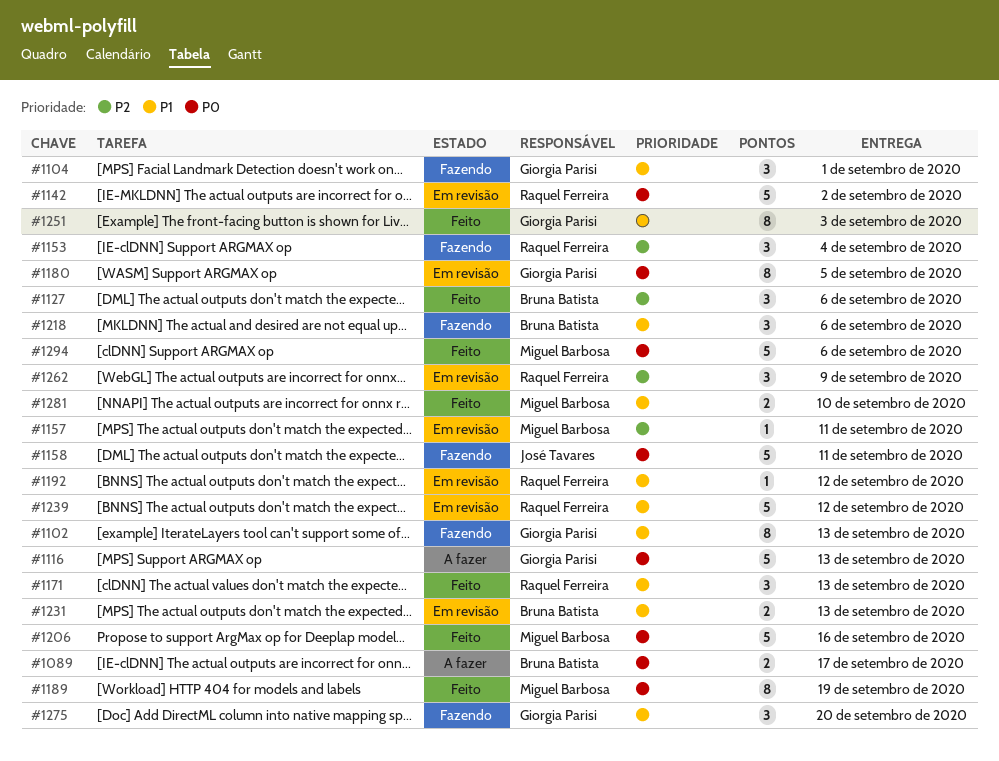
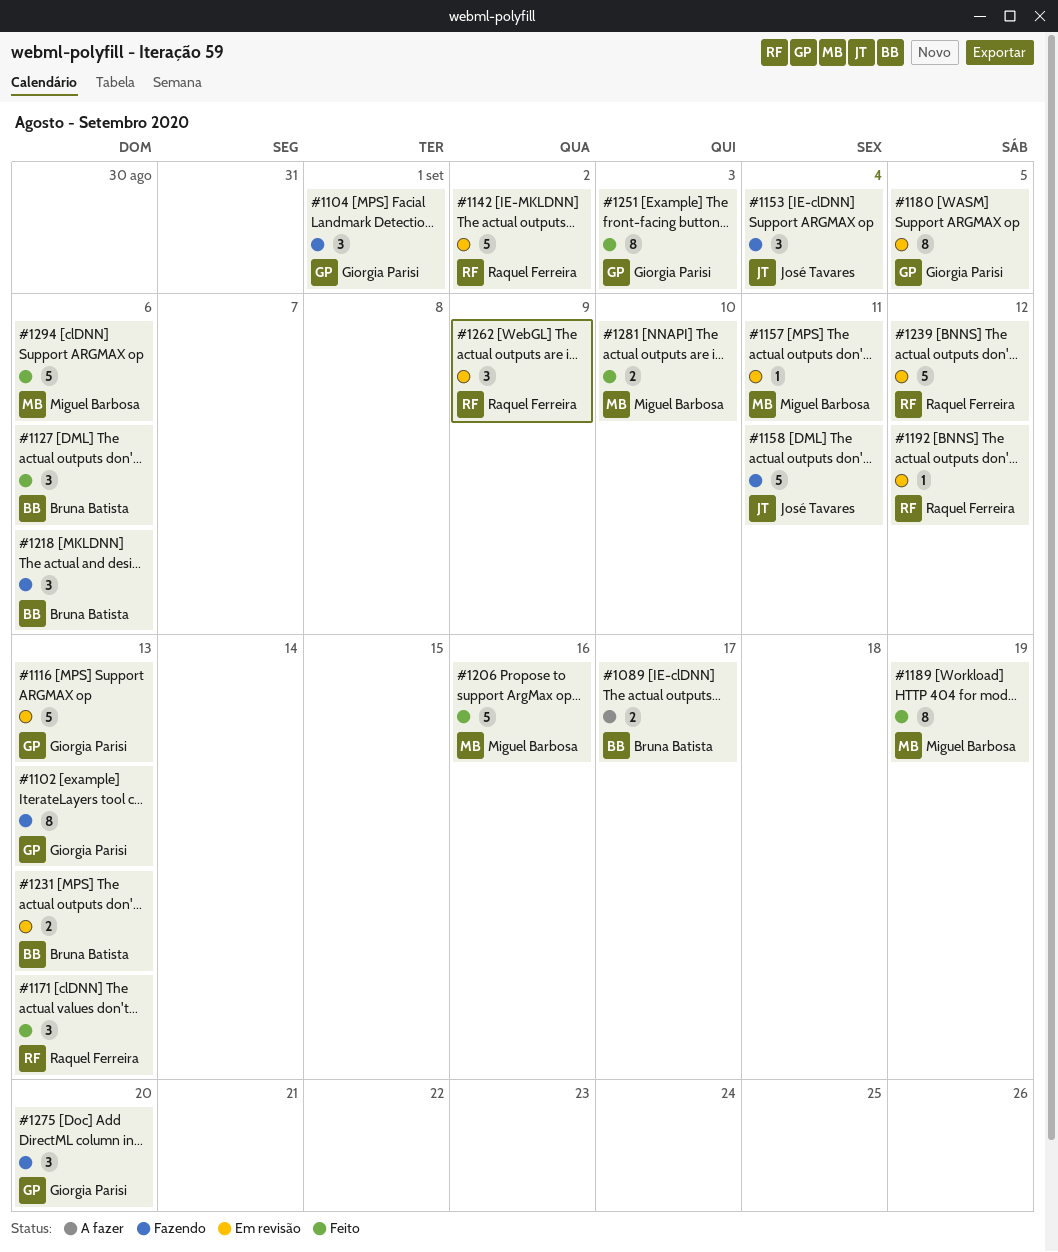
#1116, status: A fazer -> Em revisão
#1153, owner: Raquel Ferreira -> José Tavares

